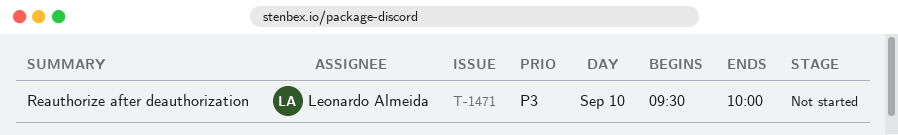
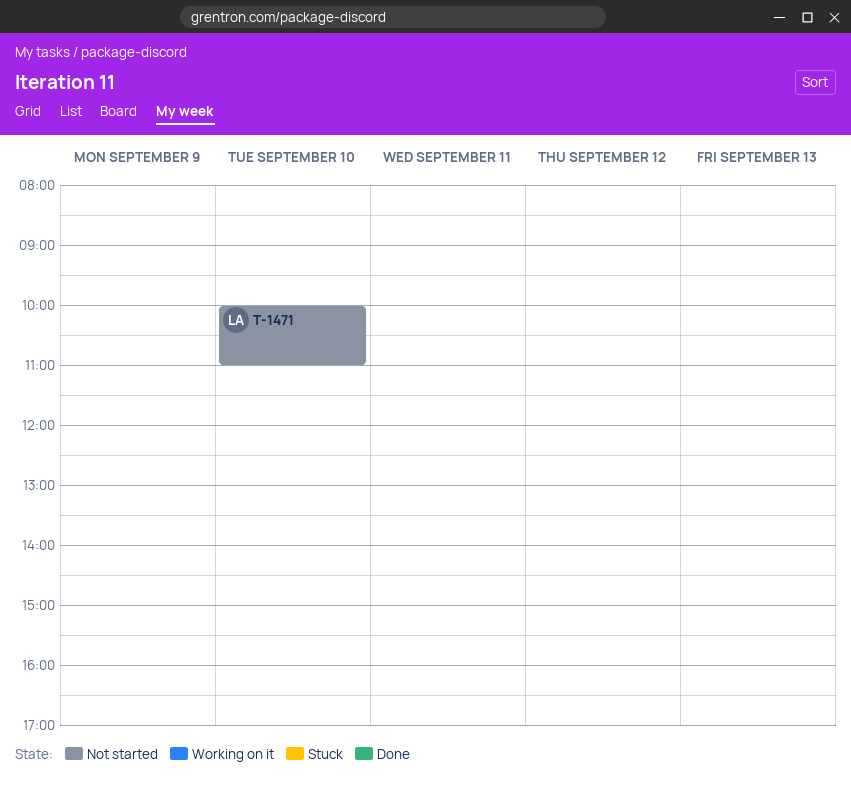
T-1471, begins: 09:30 -> 10:00
T-1471, ends: 10:00 -> 11:00

